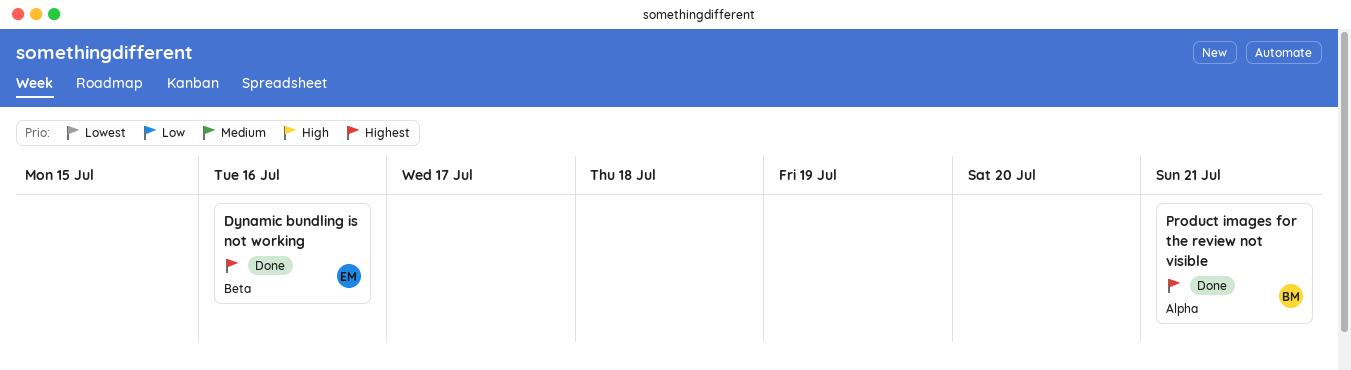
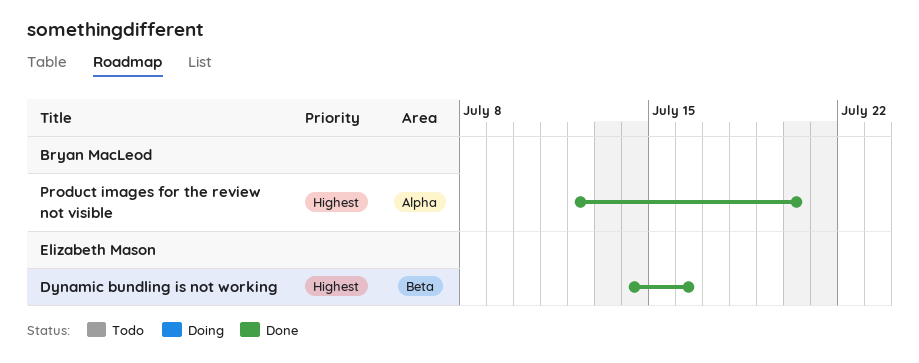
Product images for the review not visible, due: Jul 21 -> Jul 20

